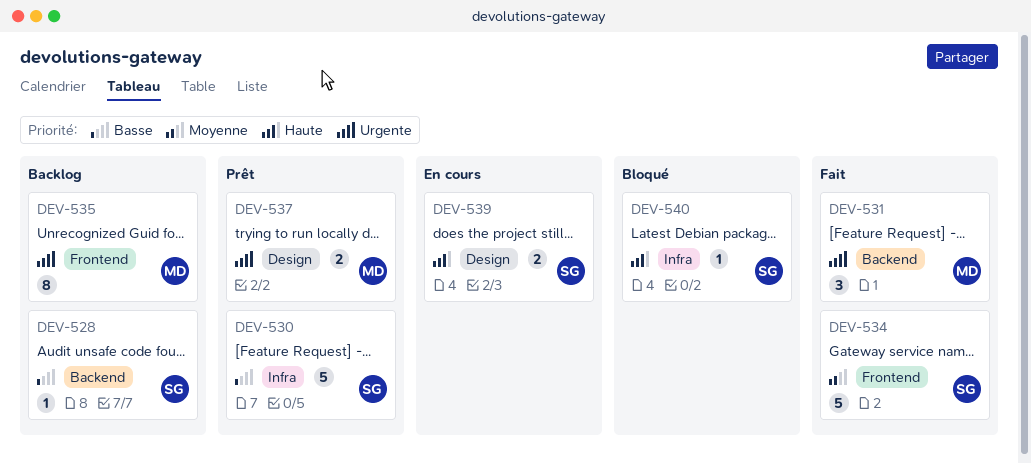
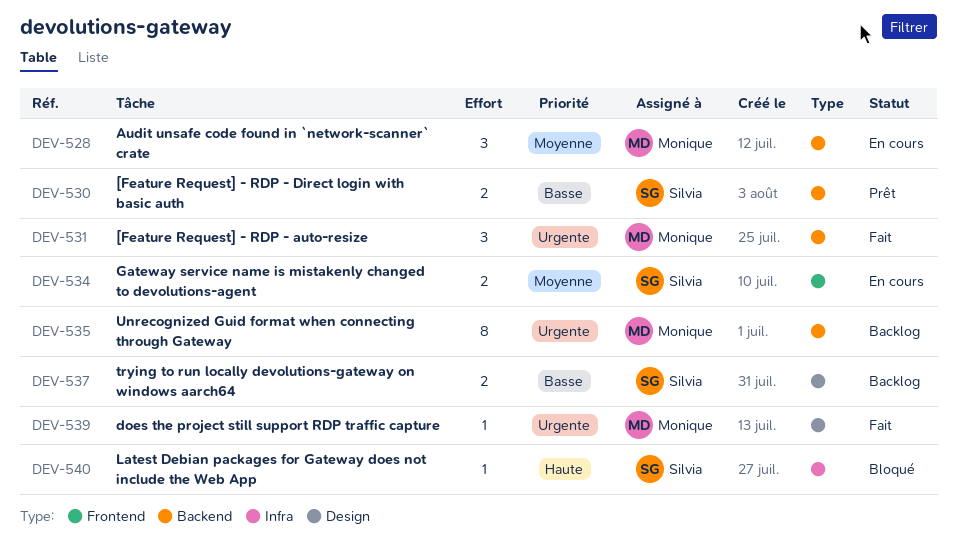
DEV-528, status: Backlog -> En cours
DEV-528, owner: Silvia -> Monique
DEV-528, priority: Basse -> Moyenne
DEV-528, estimate: 1 -> 3
DEV-530, label: Infra -> Backend
DEV-530, estimate: 5 -> 2
DEV-534, status: Fait -> En cours
DEV-534, estimate: 5 -> 2
DEV-535, label: Frontend -> Backend
DEV-537, status: Prêt -> Backlog
DEV-537, owner: Monique -> Silvia
DEV-537, priority: Urgente -> Basse
DEV-539, status: En cours -> Fait
DEV-539, owner: Silvia -> Monique
DEV-539, priority: Haute -> Urgente
DEV-539, estimate: 2 -> 1

